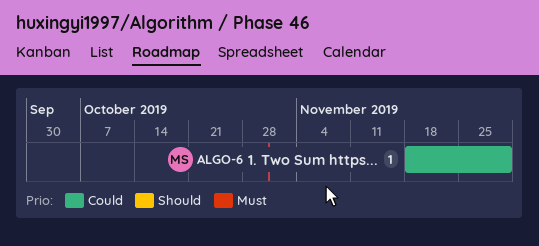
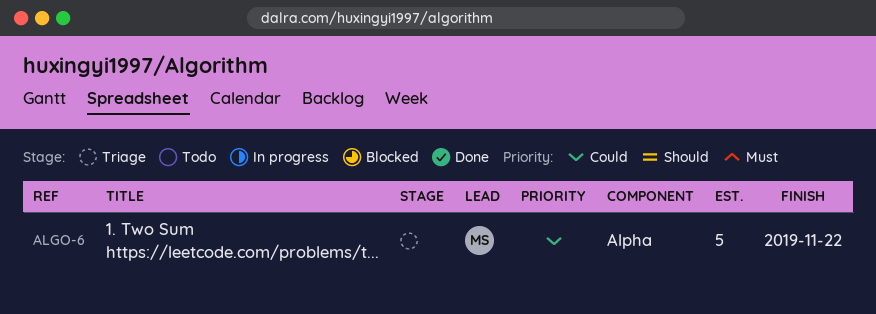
ALGO-6, estimate: 1 -> 5
ALGO-6, due: Nov 29 -> Nov 22

